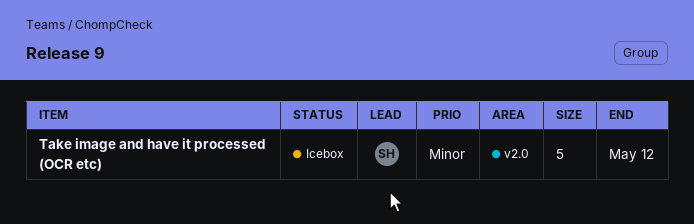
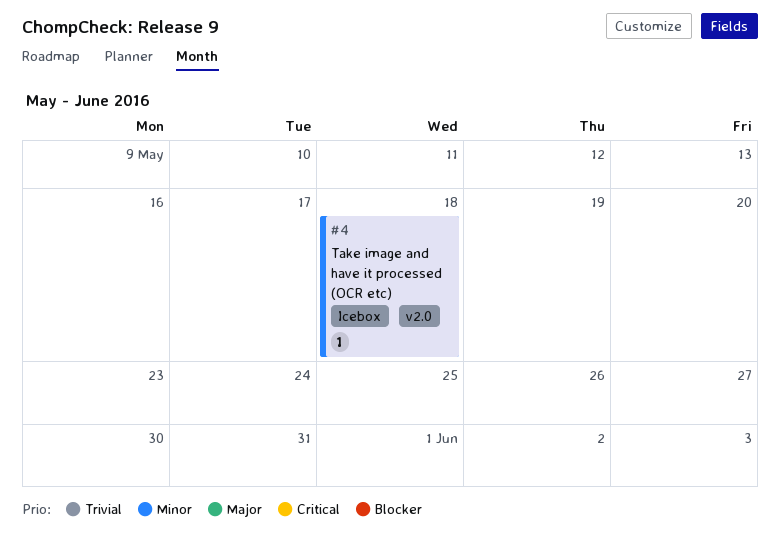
Take image and have it processed (OCR etc), estimate: 5 -> 1
Take image and have it processed (OCR etc), due: May 12 -> May 18

